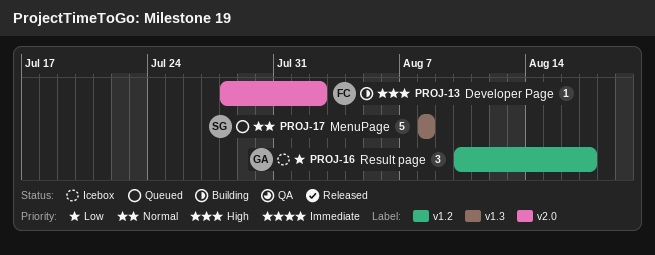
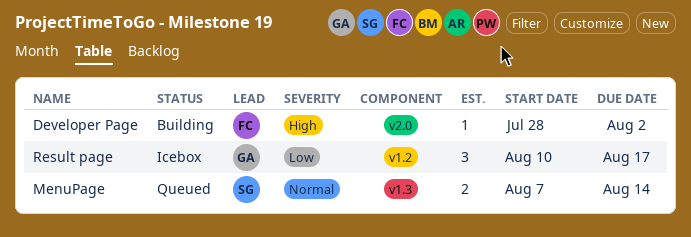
MenuPage, estimate: 5 -> 2
MenuPage, start: Aug 8 -> Aug 7
MenuPage, due: Aug 8 -> Aug 14

